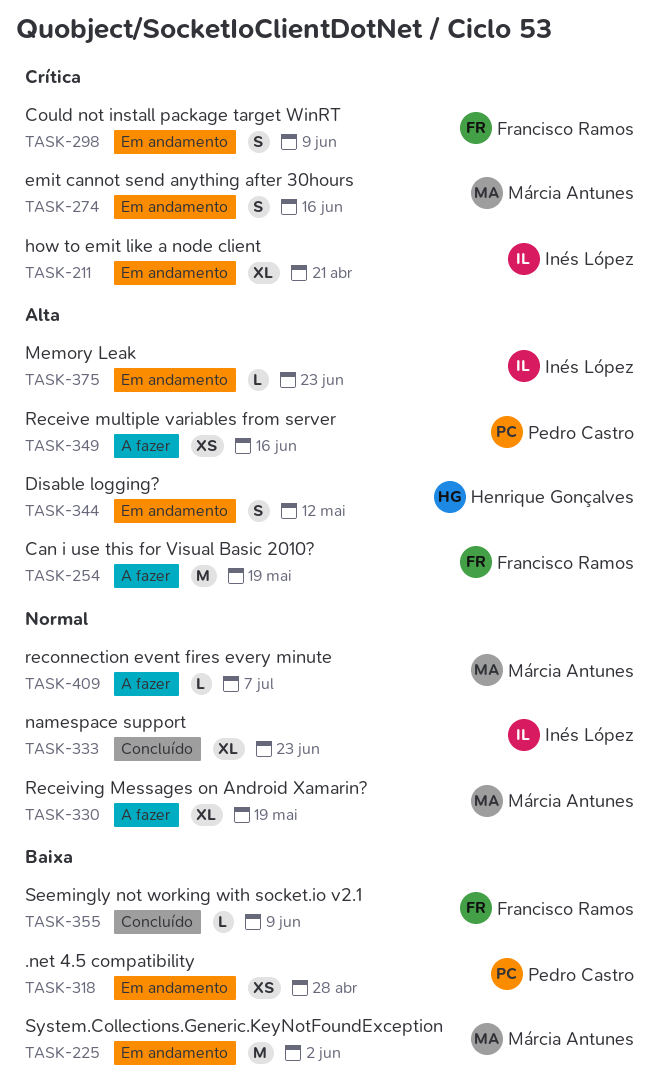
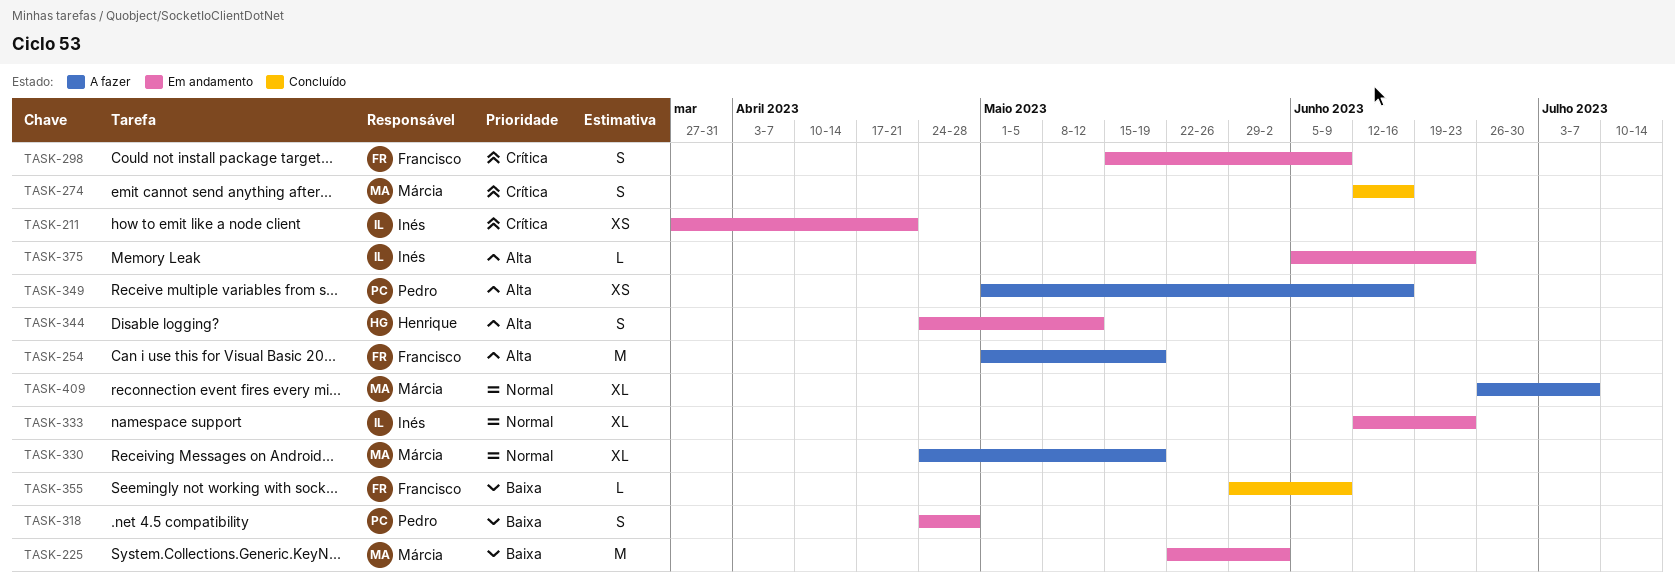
TASK-211, estimate: XL -> XS
TASK-274, status: Em andamento -> Concluído
TASK-318, estimate: XS -> S
TASK-333, status: Concluído -> Em andamento
TASK-409, estimate: L -> XL

